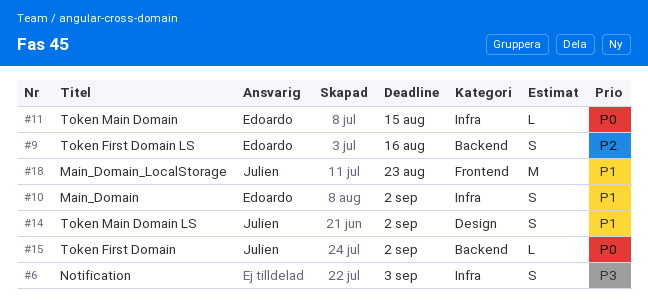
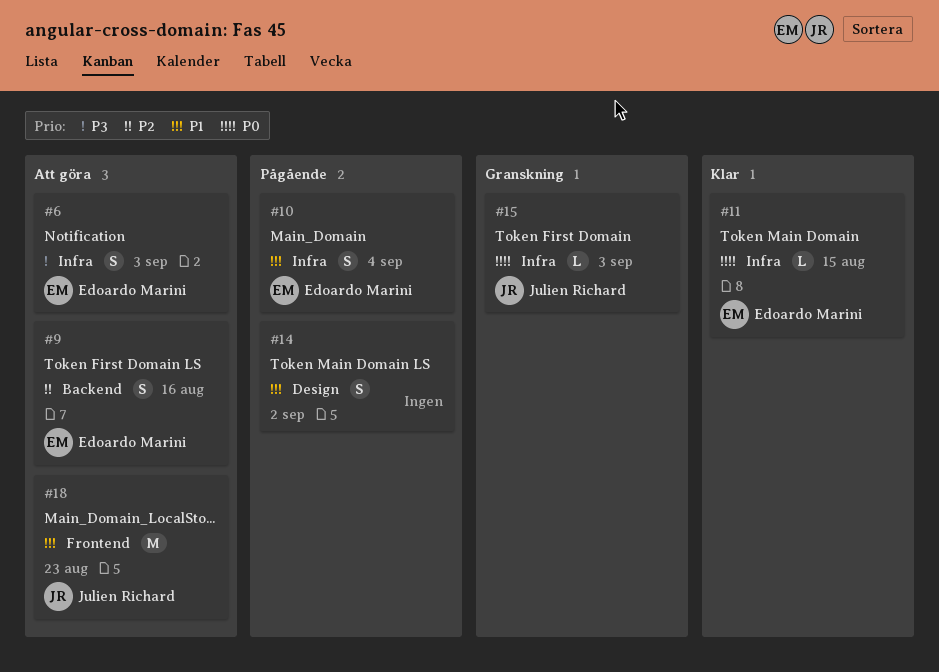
#6, owner: none -> Edoardo Marini
#10, due: Sep 2 -> Sep 4
#14, owner: Julien Richard -> none
#15, label: Backend -> Infra
#15, due: Sep 2 -> Sep 3

